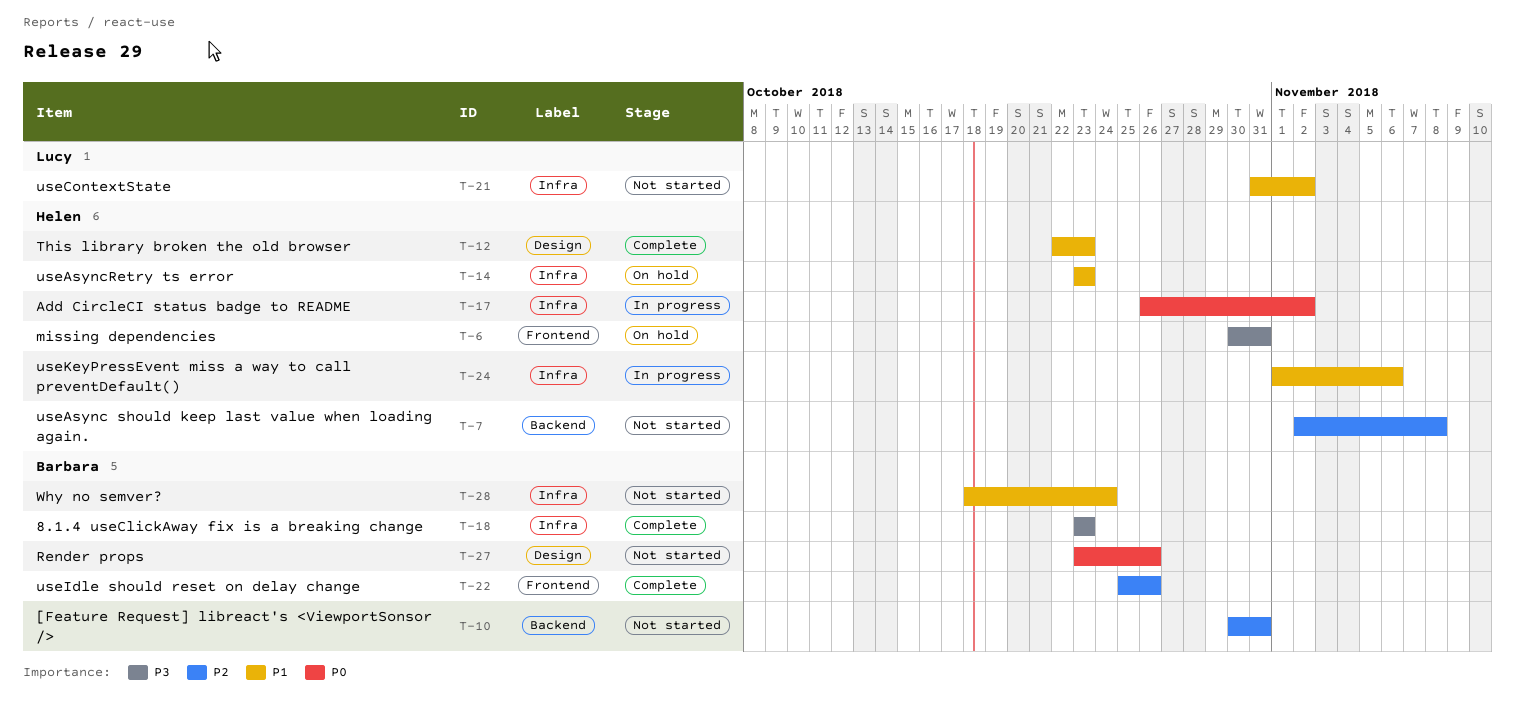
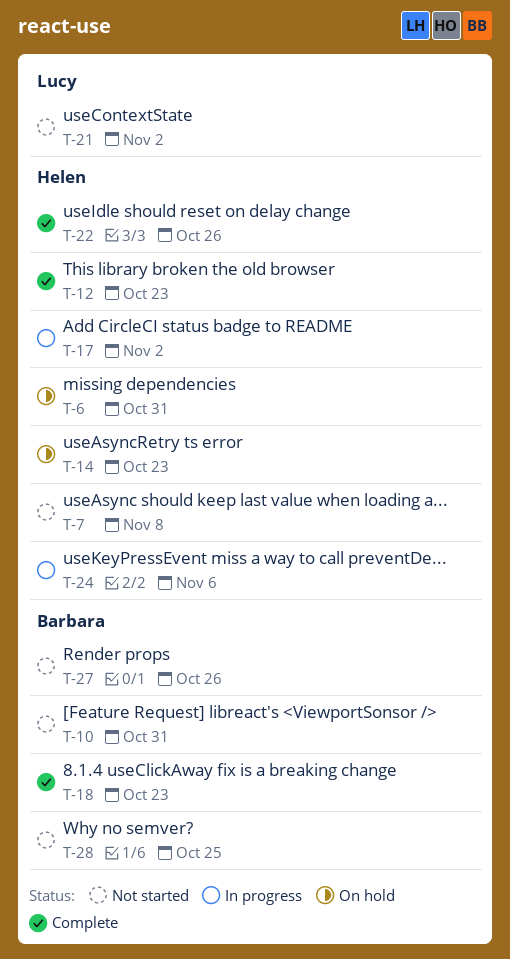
T-22, owner: Barbara -> Helen
T-28, due: Oct 24 -> Oct 25

